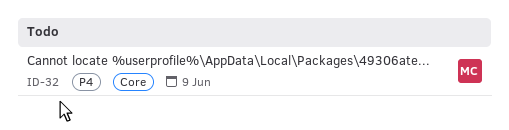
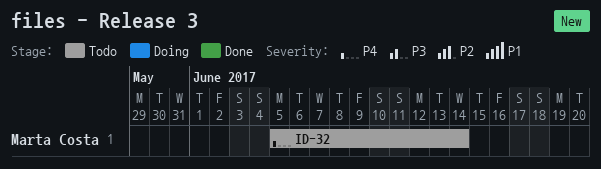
ID-32, due: Jun 9 -> Jun 14

